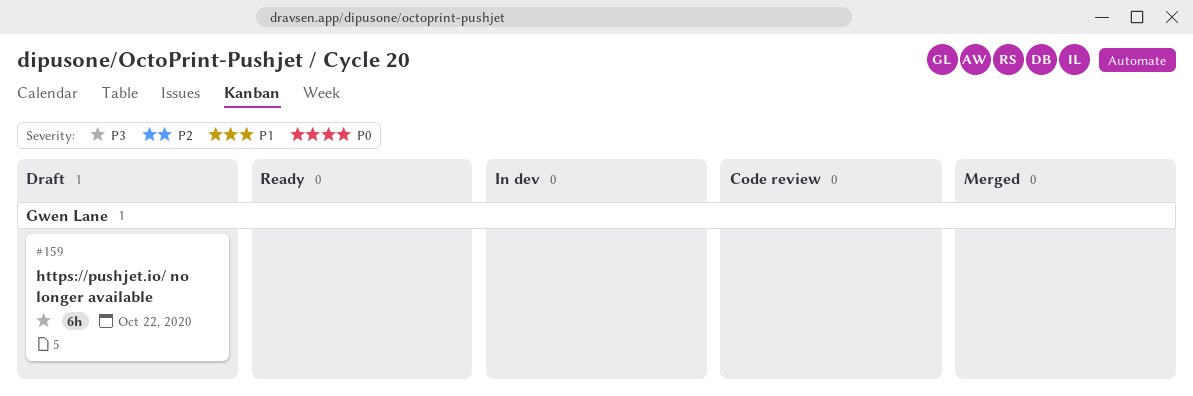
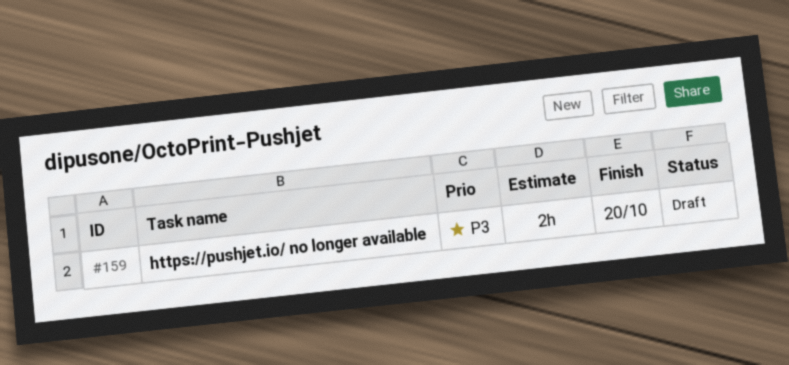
#159, estimate: 6h -> 2h
#159, due: Oct 22 -> Oct 20

